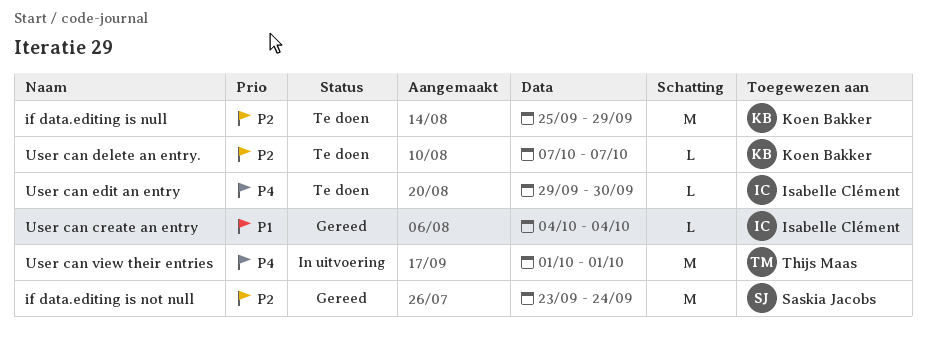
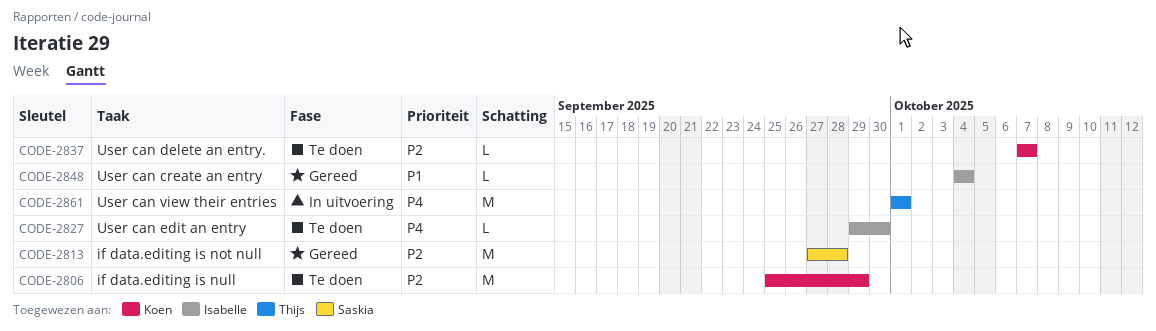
if data.editing is not null, start: Sep 23 -> Sep 27
if data.editing is not null, due: Sep 24 -> Sep 28

